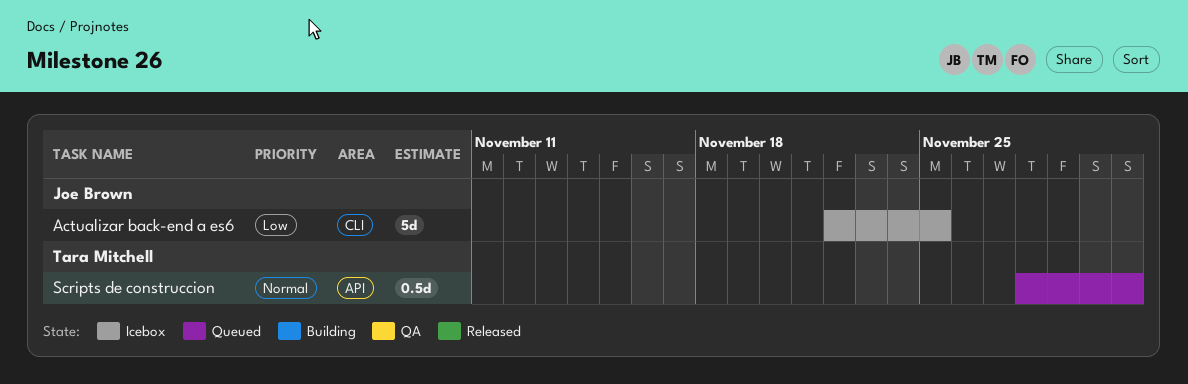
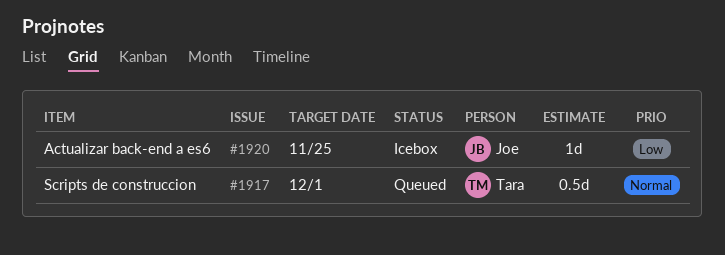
Actualizar back-end a es6, estimate: 5d -> 1d

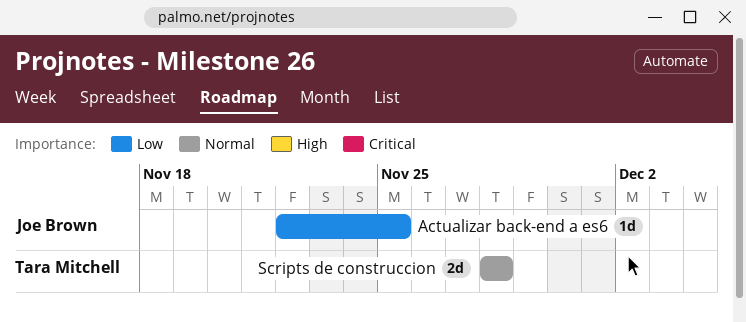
Scripts de construccion, estimate: 0.5d -> 2d
Scripts de construccion, due: Dec 1 -> Nov 28

